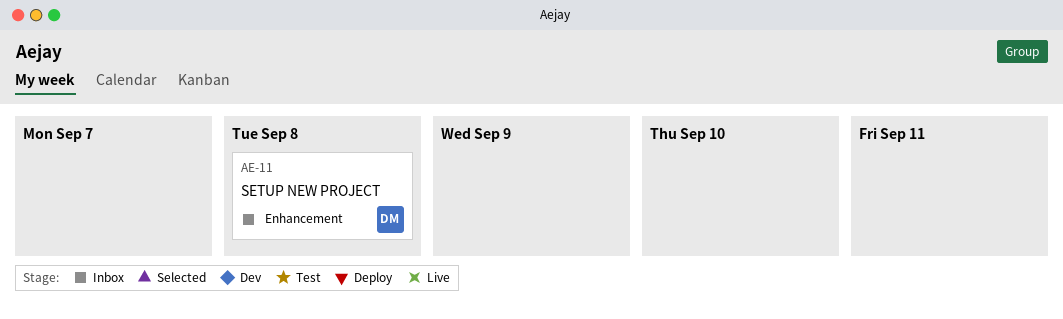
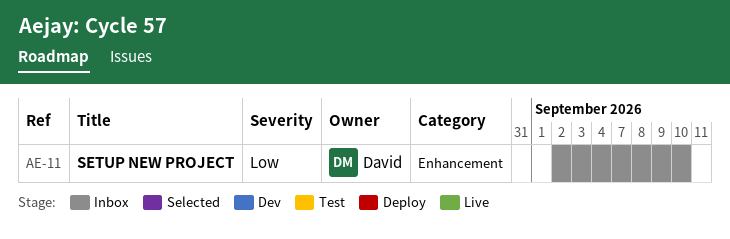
AE-11, due: Sep 8 -> Sep 10

